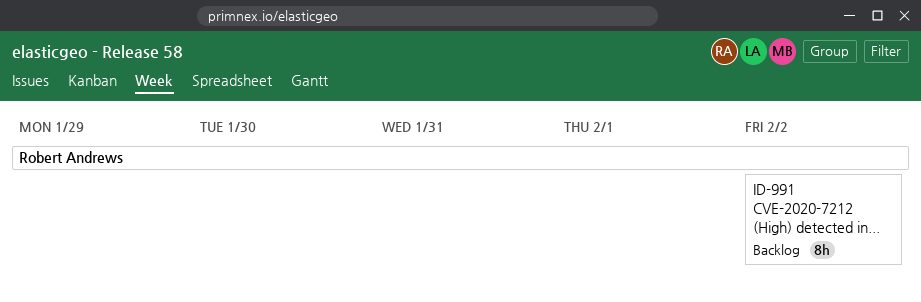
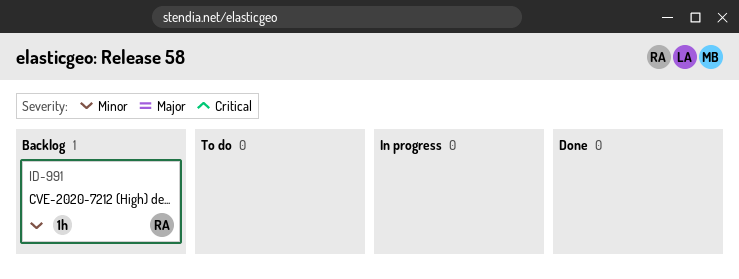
ID-991, estimate: 8h -> 1h

